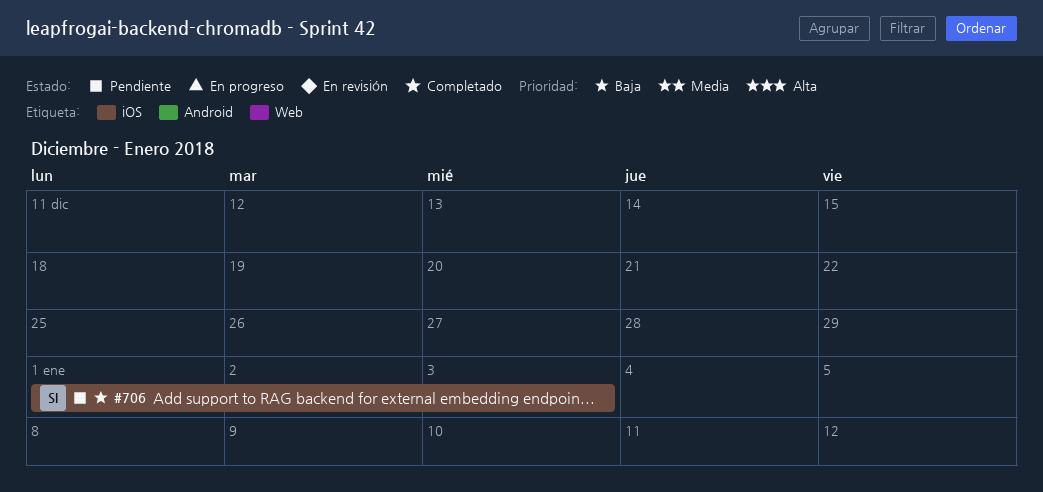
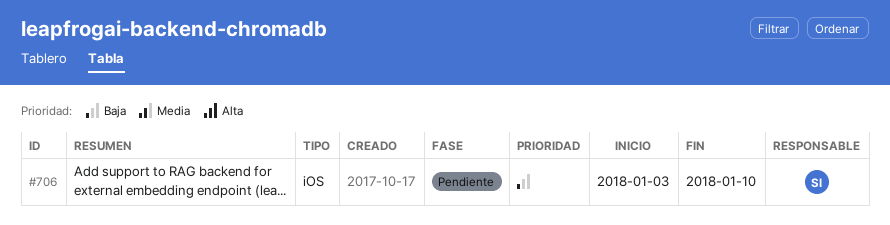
#706, start: Jan 1 -> Jan 3
#706, due: Jan 3 -> Jan 10

